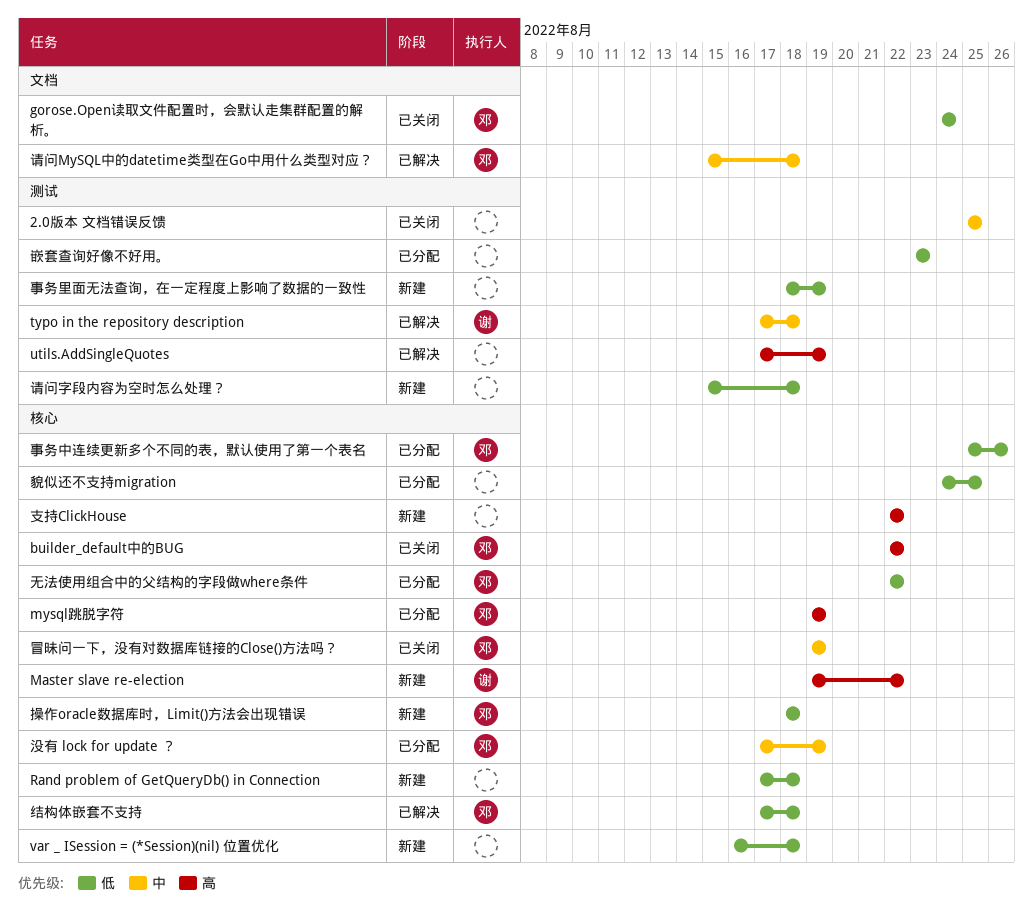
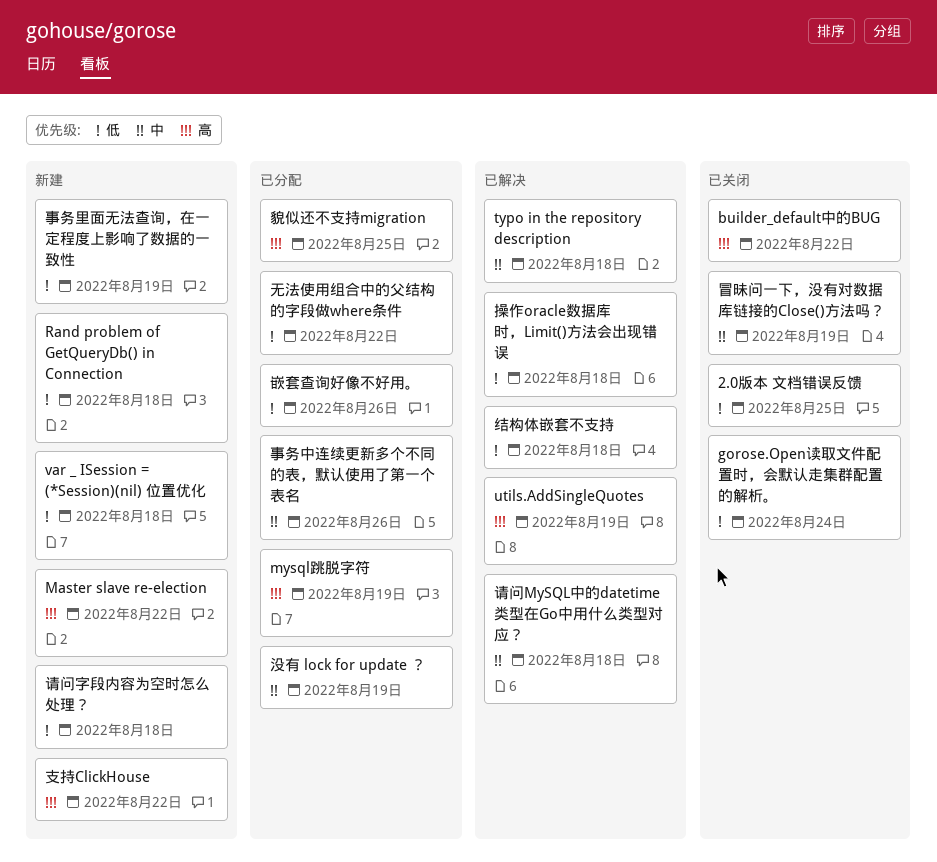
2.0版本 文档错误反馈, priority: 中 -> 低
事务中连续更新多个不同的表，默认使用了第一个表名, priority: 低 -> 中
嵌套查询好像不好用。, due: Aug 23 -> Aug 26
操作oracle数据库时，Limit()方法会出现错误, status: 新建 -> 已解决
貌似还不支持migration, priority: 低 -> 高

